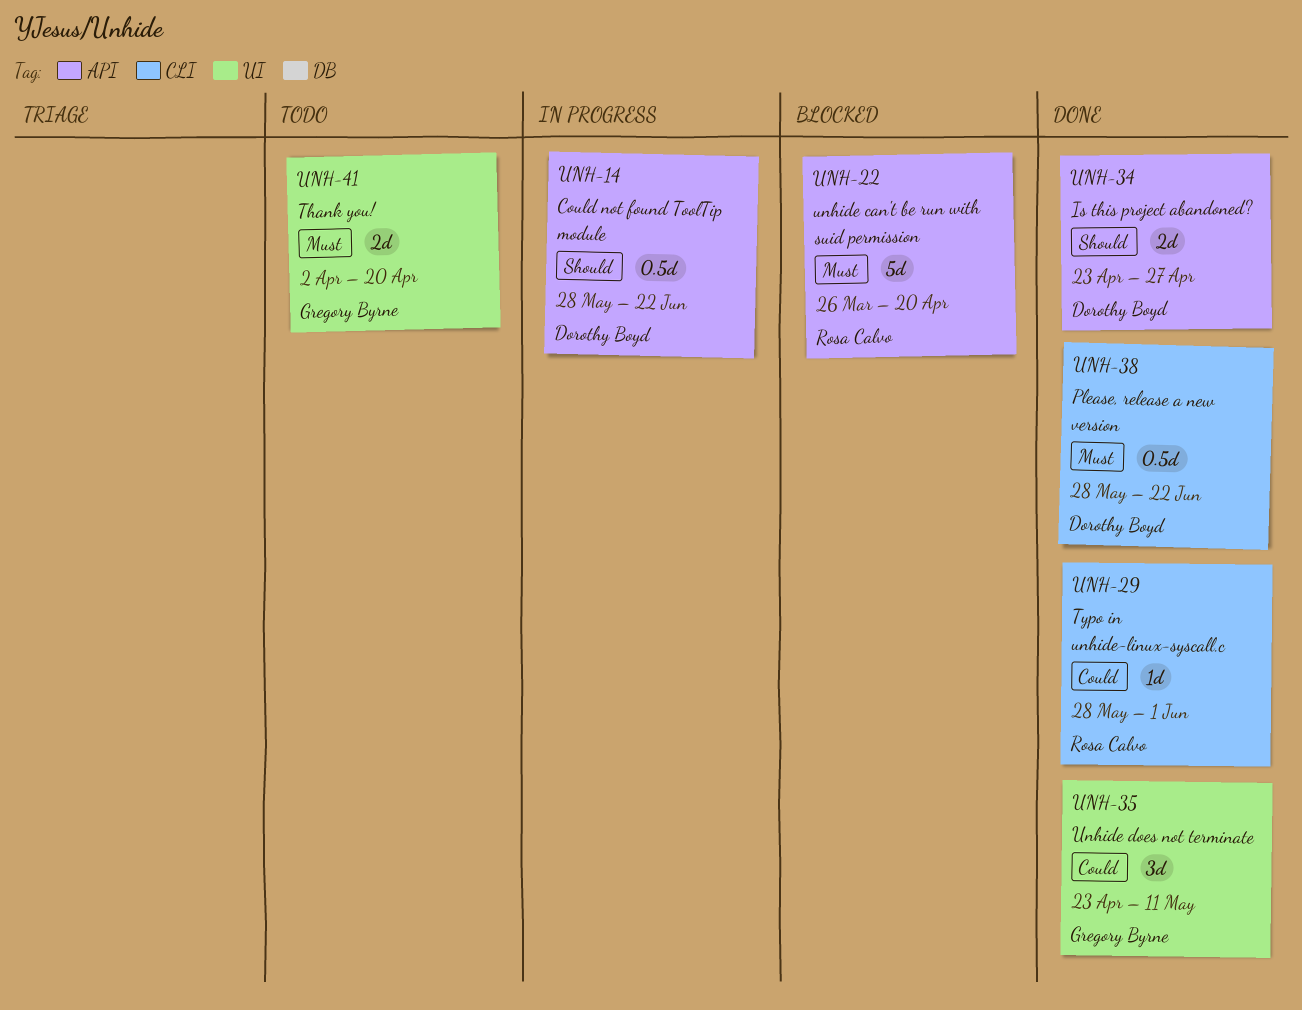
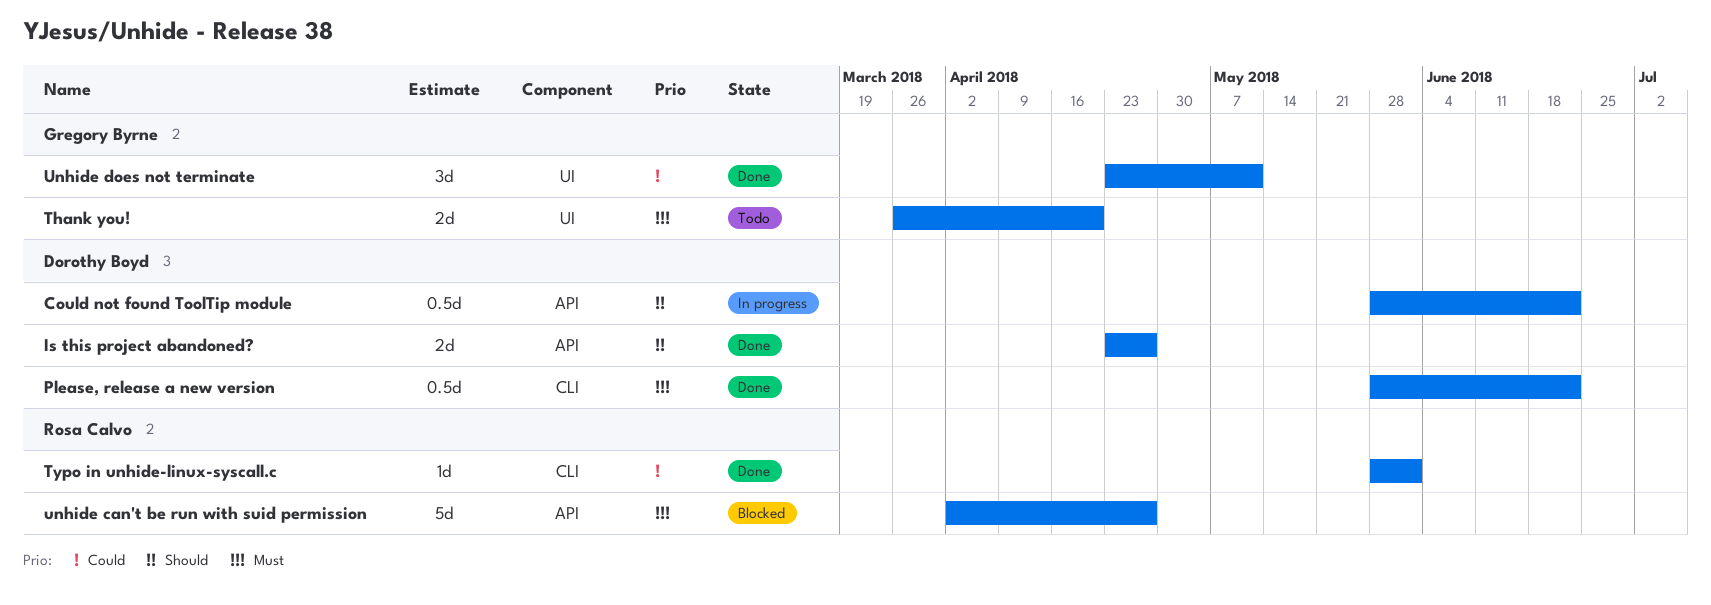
Thank you!, start: Apr 2 -> Mar 26
unhide can't be run with suid permission, start: Mar 26 -> Apr 2
unhide can't be run with suid permission, due: Apr 20 -> Apr 27

